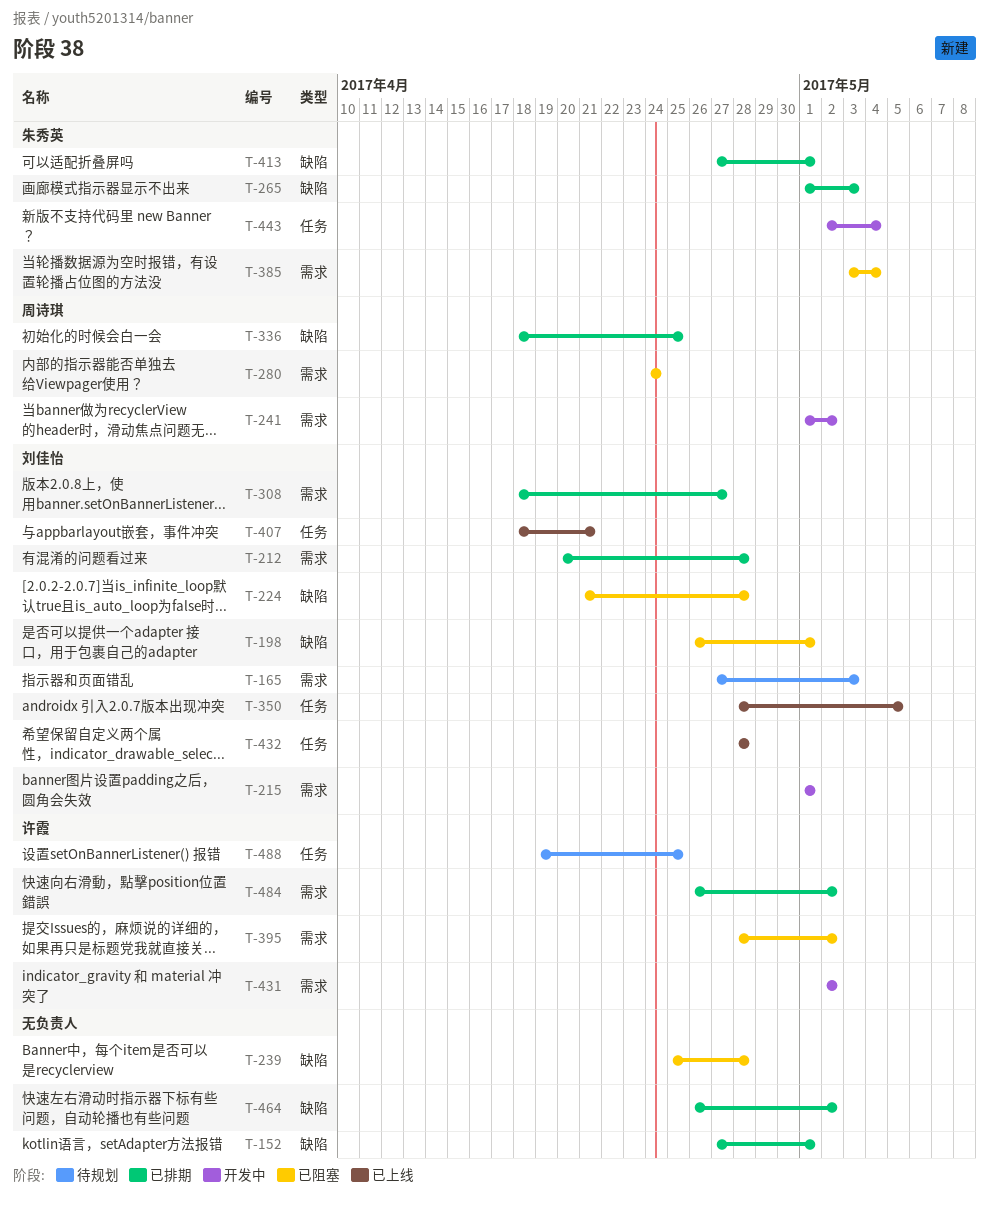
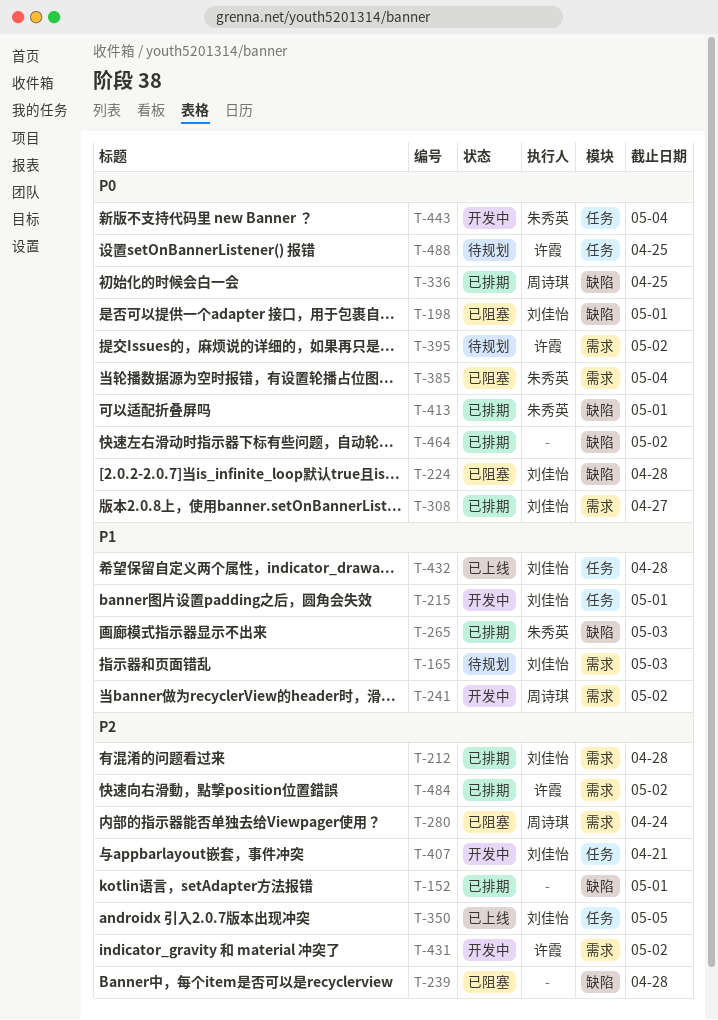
T-215, label: 需求 -> 任务
T-395, status: 已阻塞 -> 待规划
T-407, status: 已上线 -> 开发中

